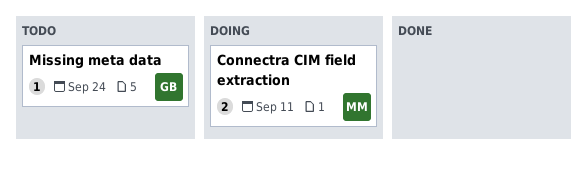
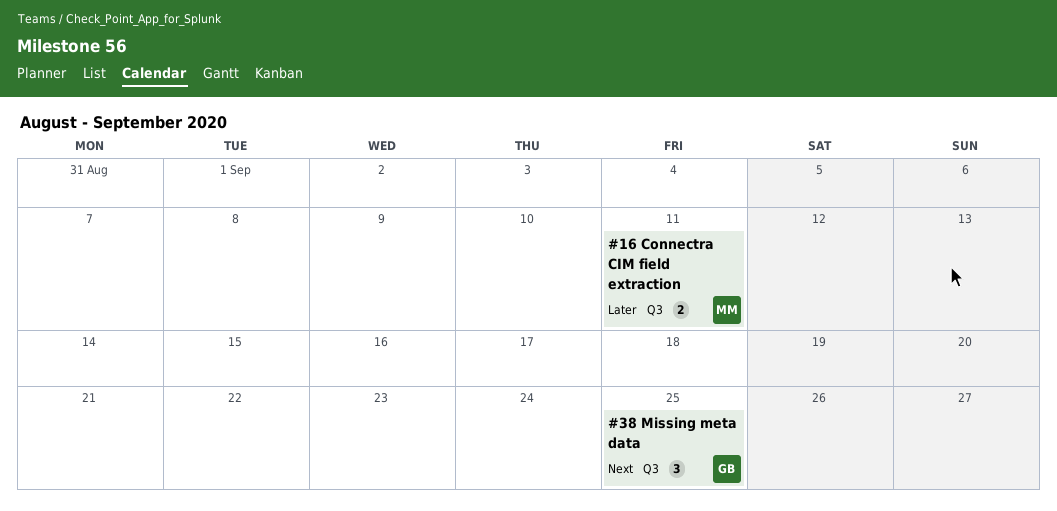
Missing meta data, estimate: 1 -> 3
Missing meta data, due: Sep 24 -> Sep 25

